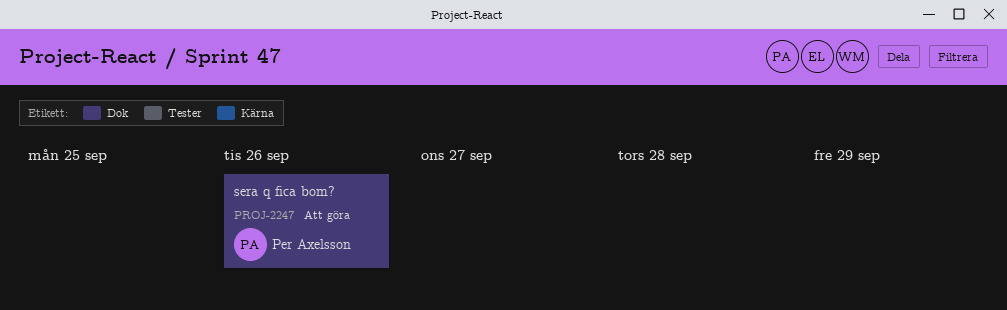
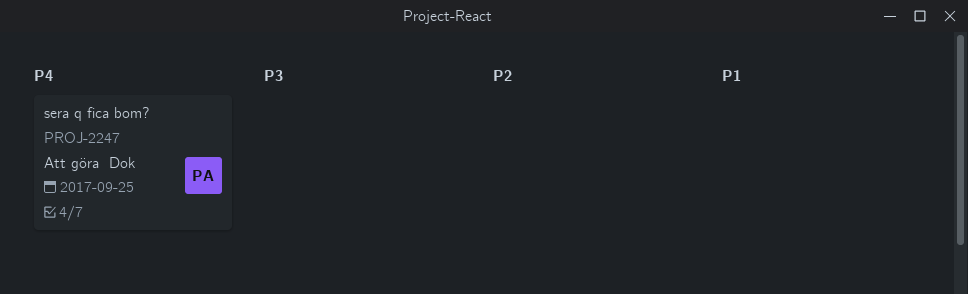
PROJ-2247, due: Sep 26 -> Sep 25

